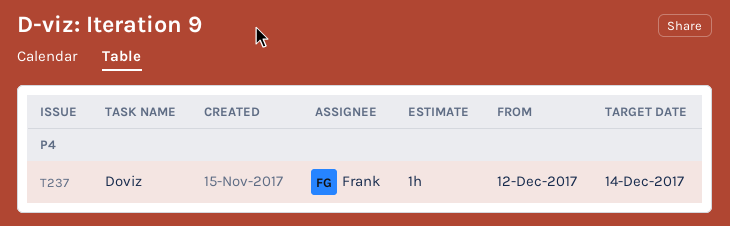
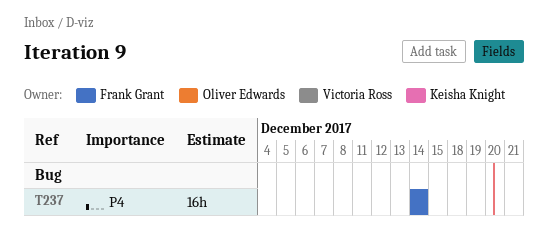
T237, estimate: 1h -> 16h
T237, start: Dec 12 -> Dec 14

